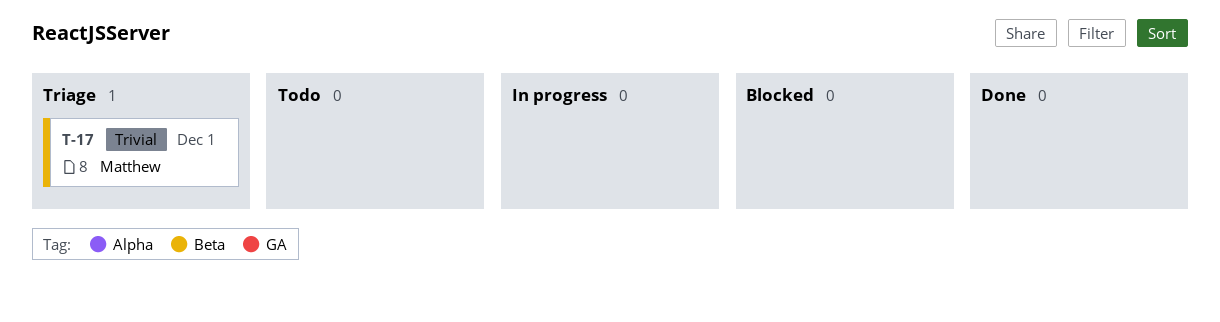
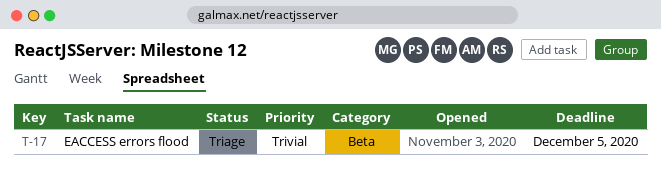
T-17, due: Dec 1 -> Dec 5

